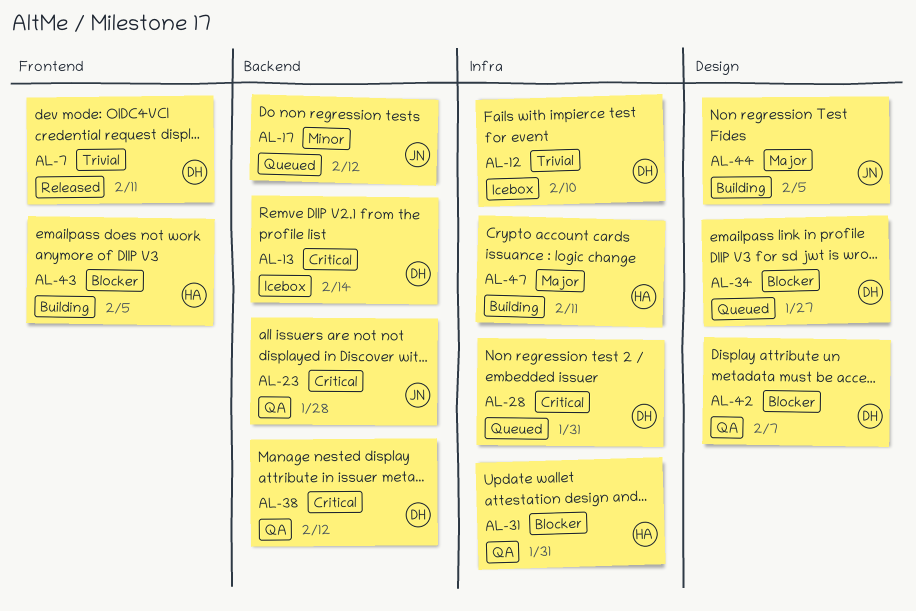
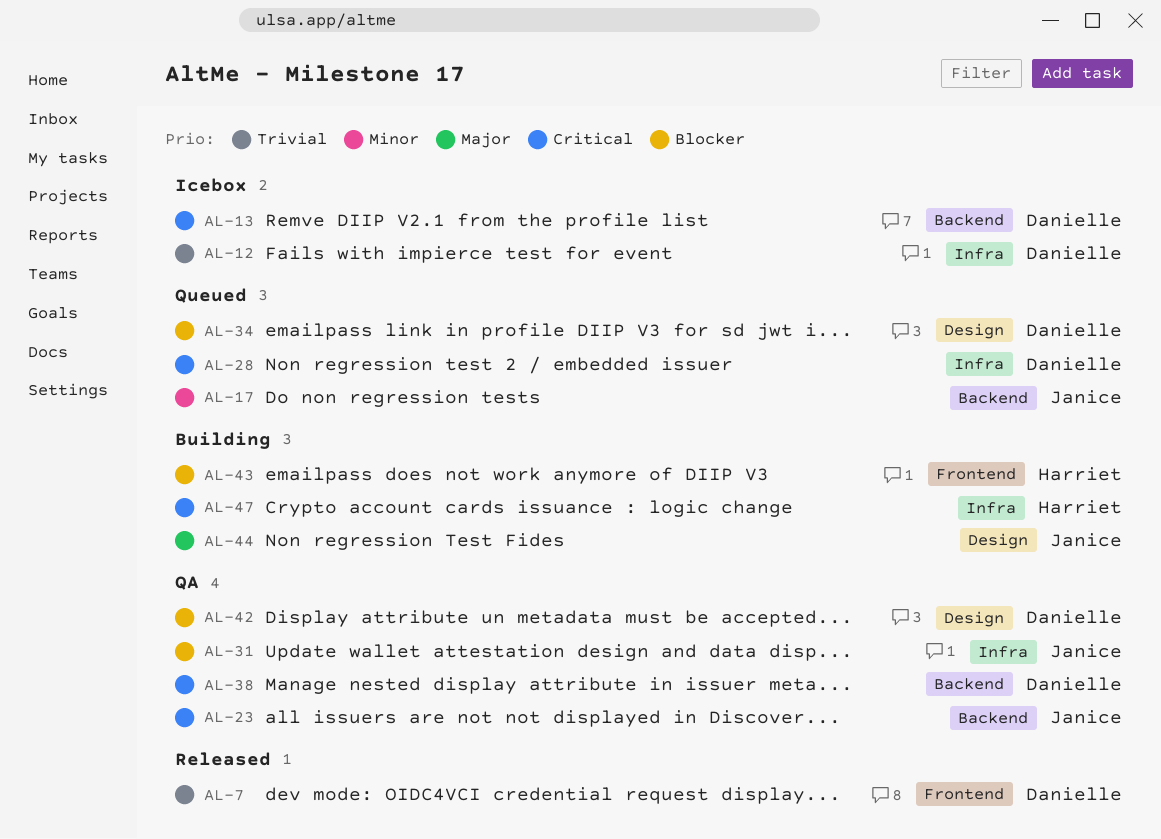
AL-31, owner: Harriet -> Janice
AL-47, priority: Major -> Critical

